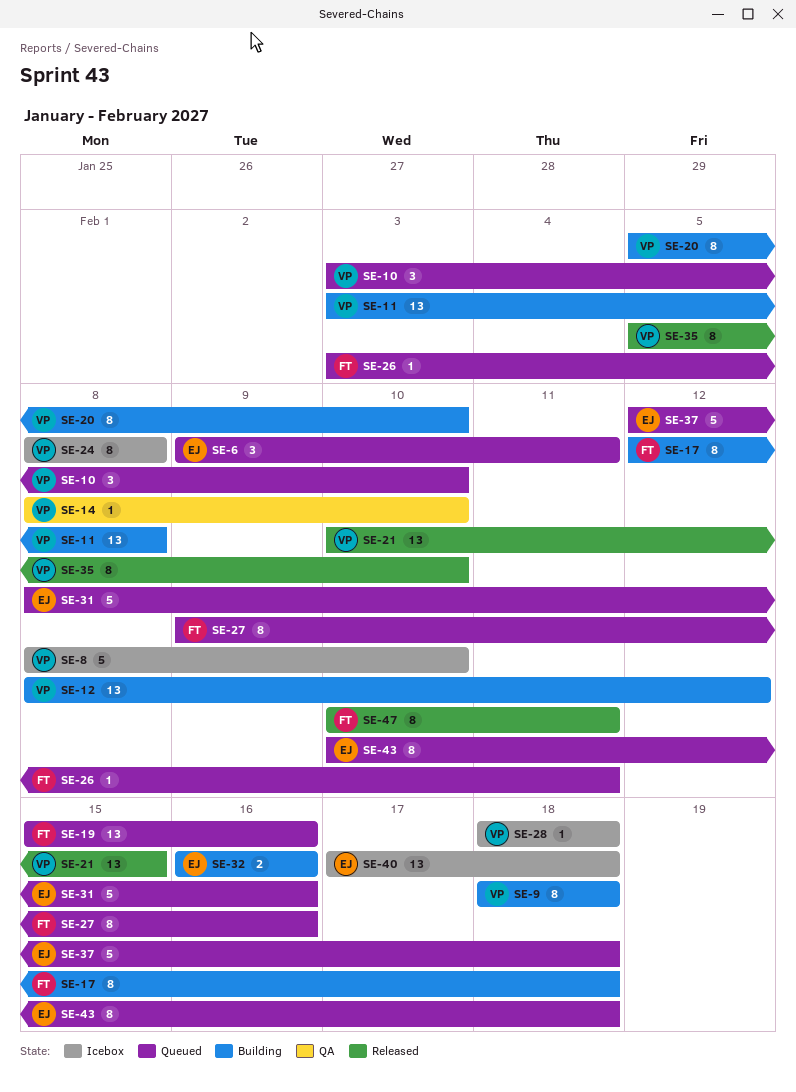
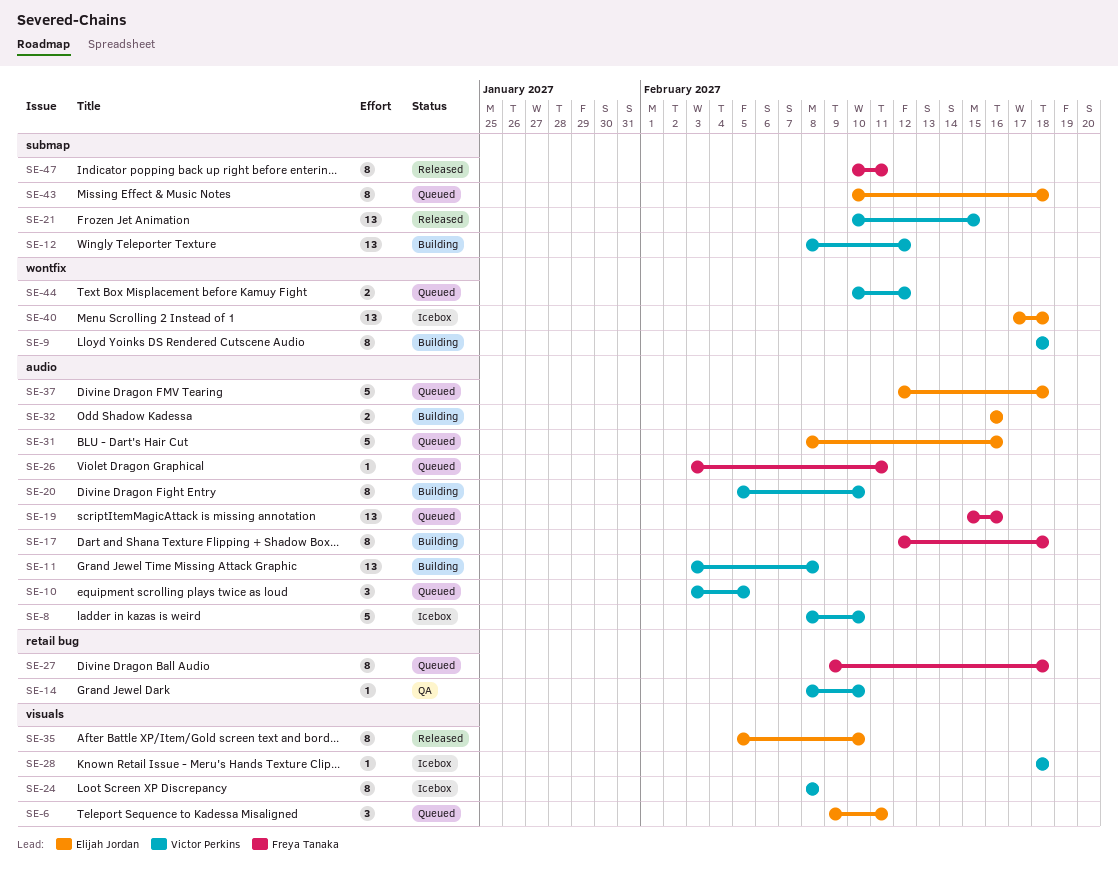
SE-10, due: Feb 10 -> Feb 5
SE-27, due: Feb 16 -> Feb 18
SE-35, owner: Victor Perkins -> Elijah Jordan
SE-44: none -> present

